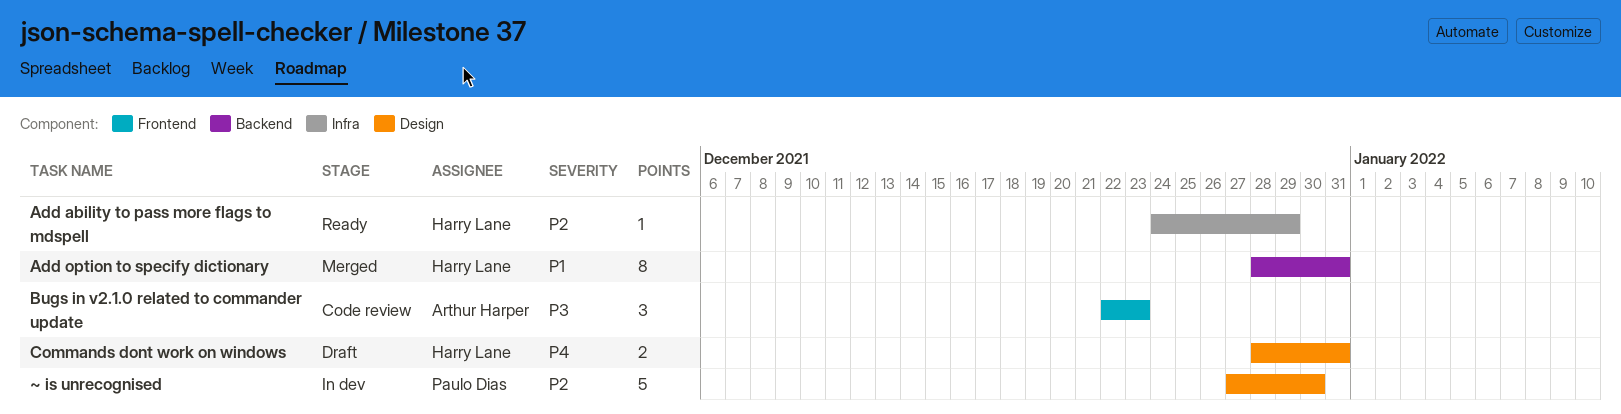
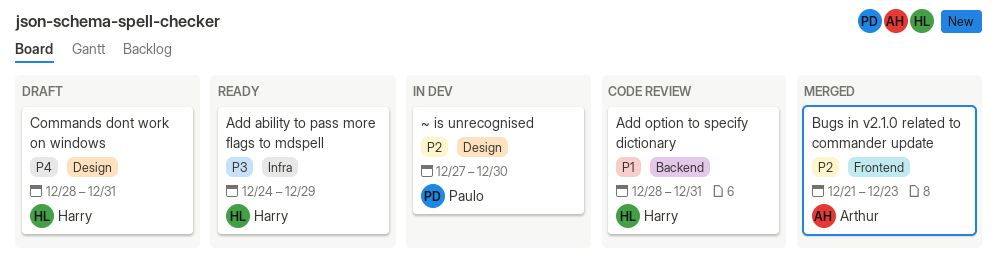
Add ability to pass more flags to mdspell, priority: P2 -> P3
Add option to specify dictionary, status: Merged -> Code review
Bugs in v2.1.0 related to commander update, status: Code review -> Merged
Bugs in v2.1.0 related to commander update, priority: P3 -> P2
Bugs in v2.1.0 related to commander update, start: Dec 22 -> Dec 21

